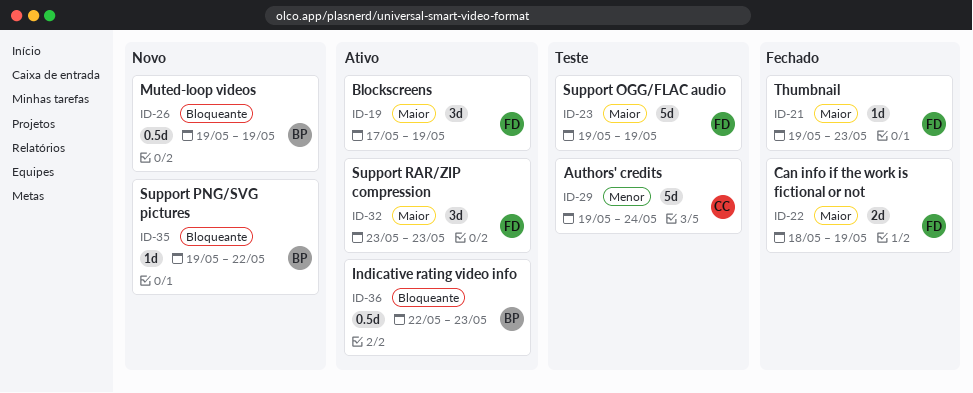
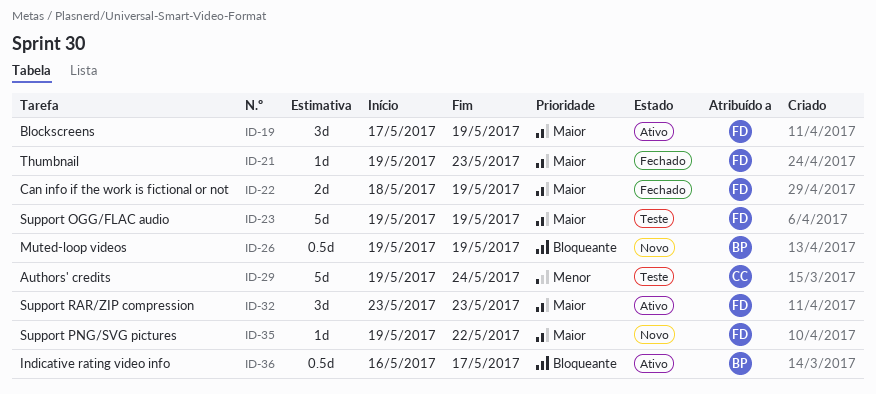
ID-35, owner: BP -> FD
ID-35, priority: Bloqueante -> Maior
ID-36, start: May 22 -> May 16
ID-36, due: May 23 -> May 17

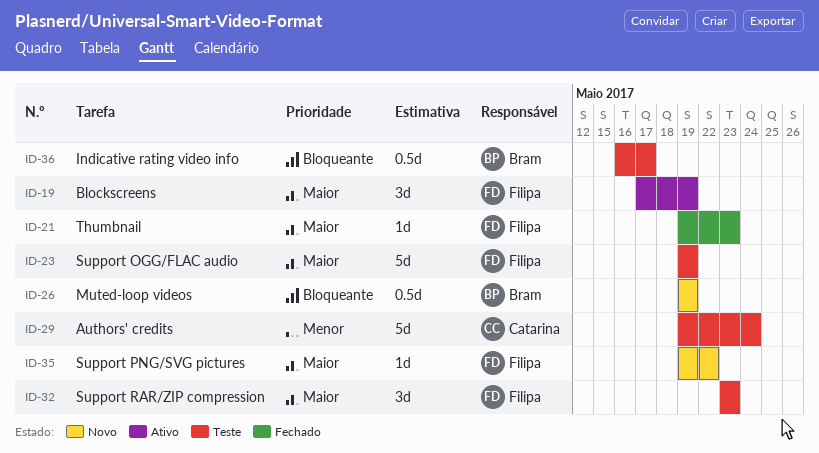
ID-22: present -> none
ID-32, status: Ativo -> Teste
ID-36, status: Ativo -> Teste

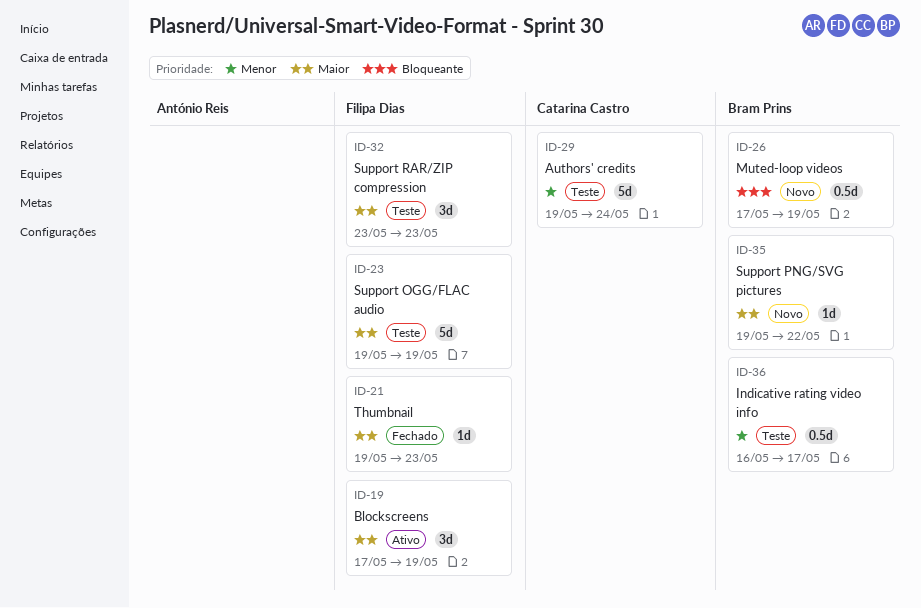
ID-26, start: May 19 -> May 17
ID-35, owner: Filipa Dias -> Bram Prins
ID-36, priority: Bloqueante -> Menor

